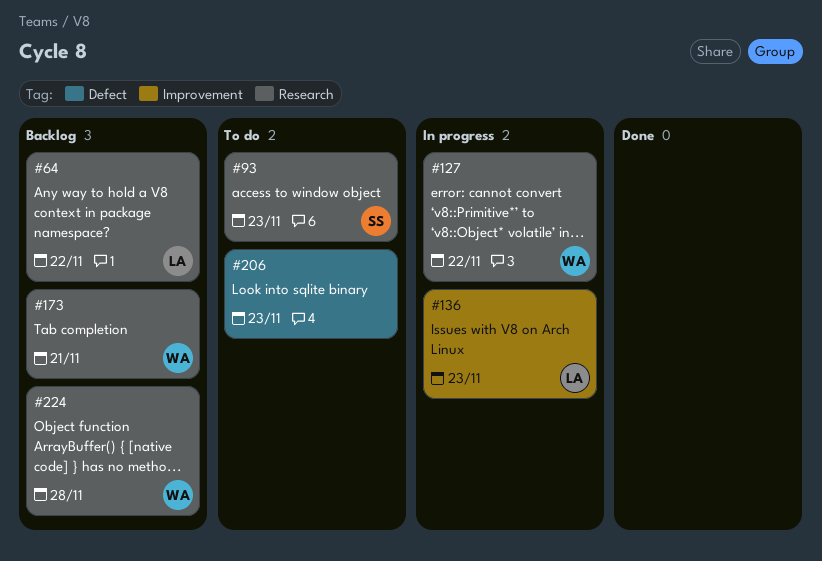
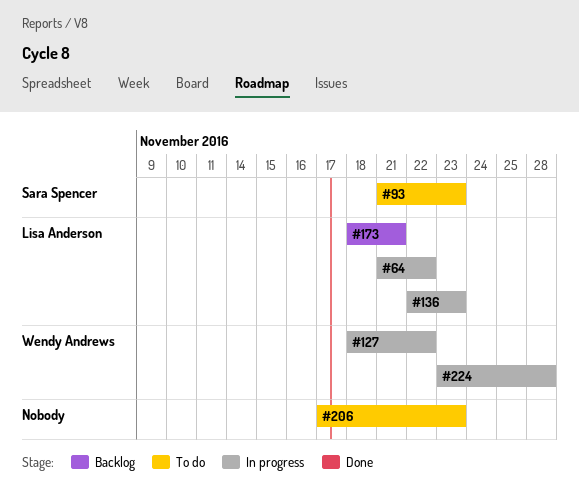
#64, status: Backlog -> In progress
#173, owner: Wendy Andrews -> Lisa Anderson
#224, status: Backlog -> In progress

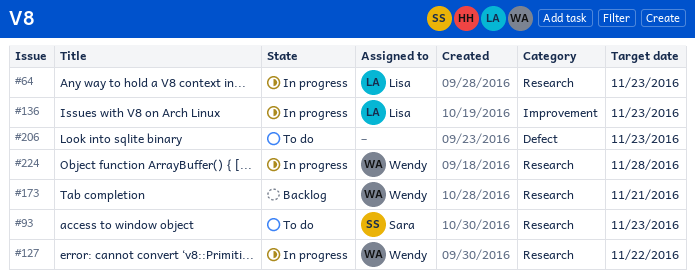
#64, due: Nov 22 -> Nov 23
#173, owner: Lisa Anderson -> Wendy Andrews

